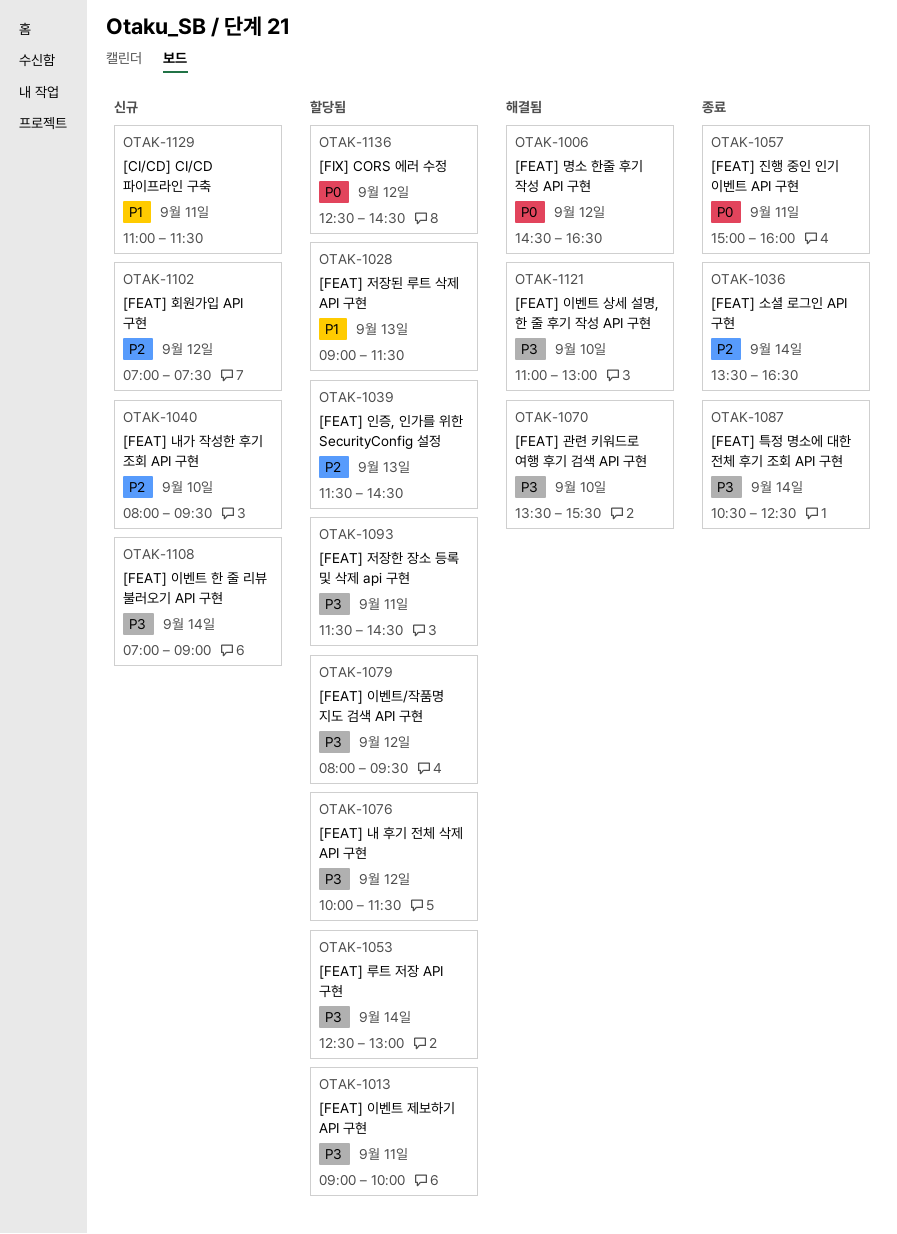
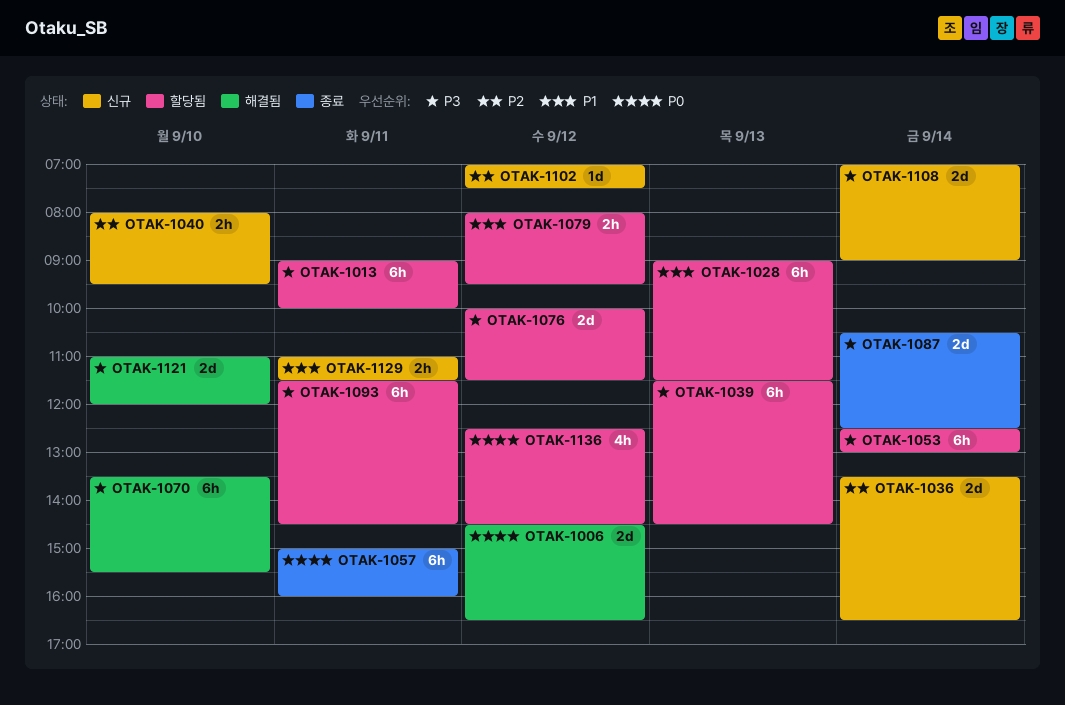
OTAK-1036, status: 종료 -> 신규
OTAK-1039, priority: P2 -> P3
OTAK-1079, priority: P3 -> P1
OTAK-1121, ends: 13:00 -> 12:00

